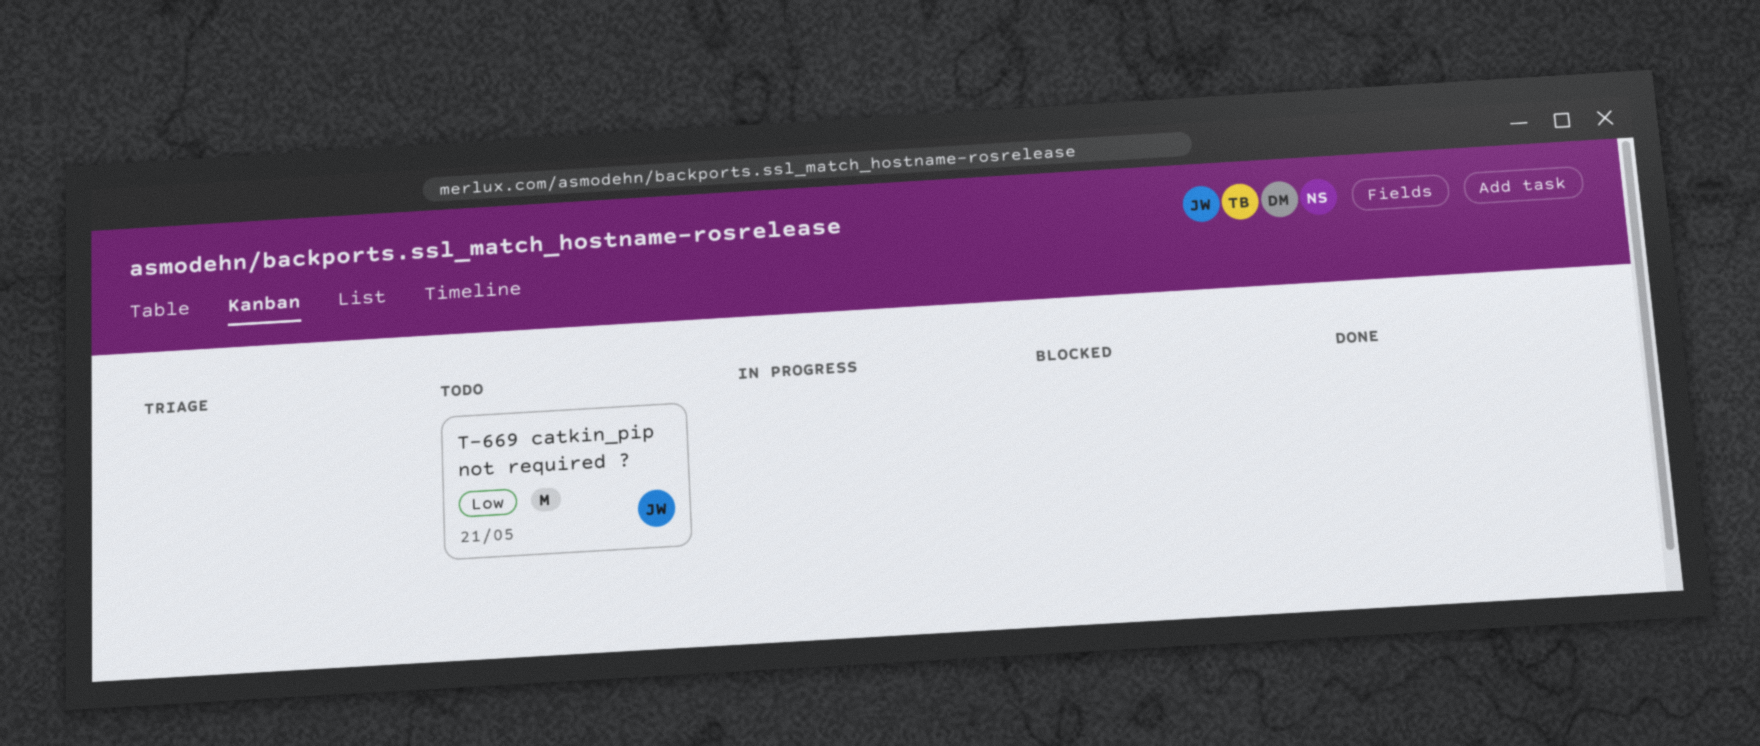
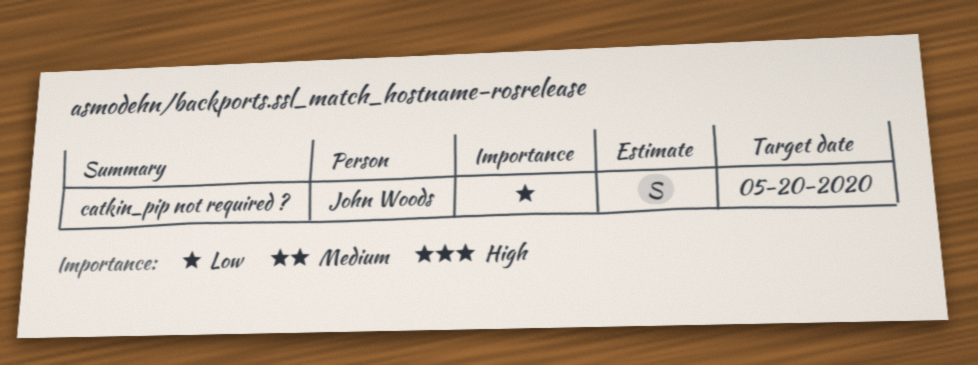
catkin_pip not required ?, estimate: M -> S
catkin_pip not required ?, due: May 21 -> May 20

